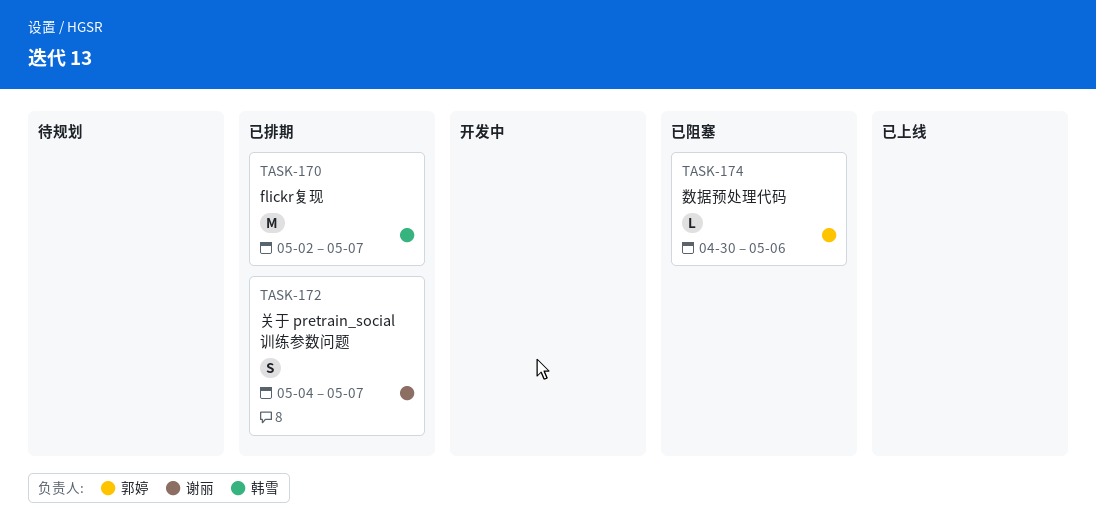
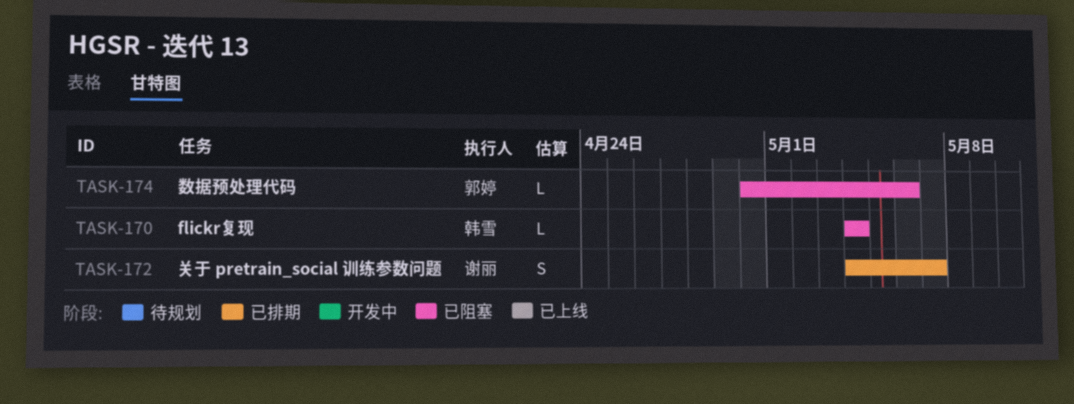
TASK-170, status: 已排期 -> 已阻塞
TASK-170, estimate: M -> L
TASK-170, start: May 2 -> May 4
TASK-170, due: May 7 -> May 4

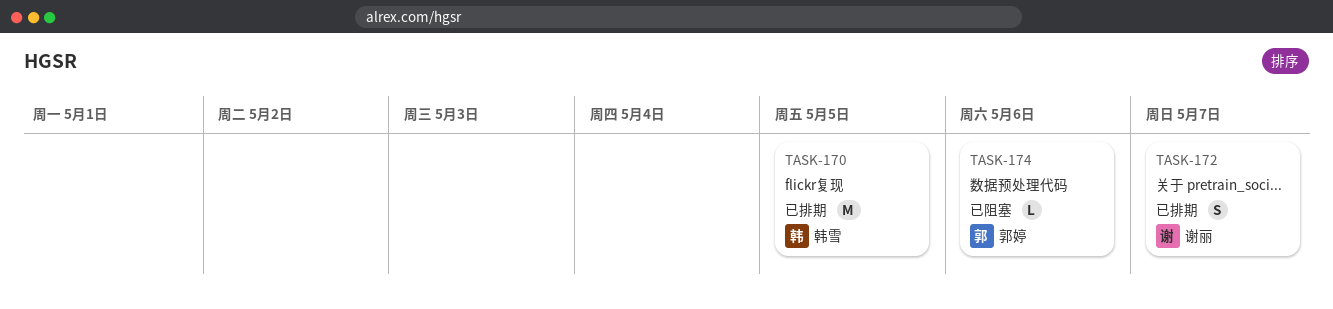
TASK-170, status: 已阻塞 -> 已排期
TASK-170, estimate: L -> M
TASK-170, due: May 4 -> May 5

